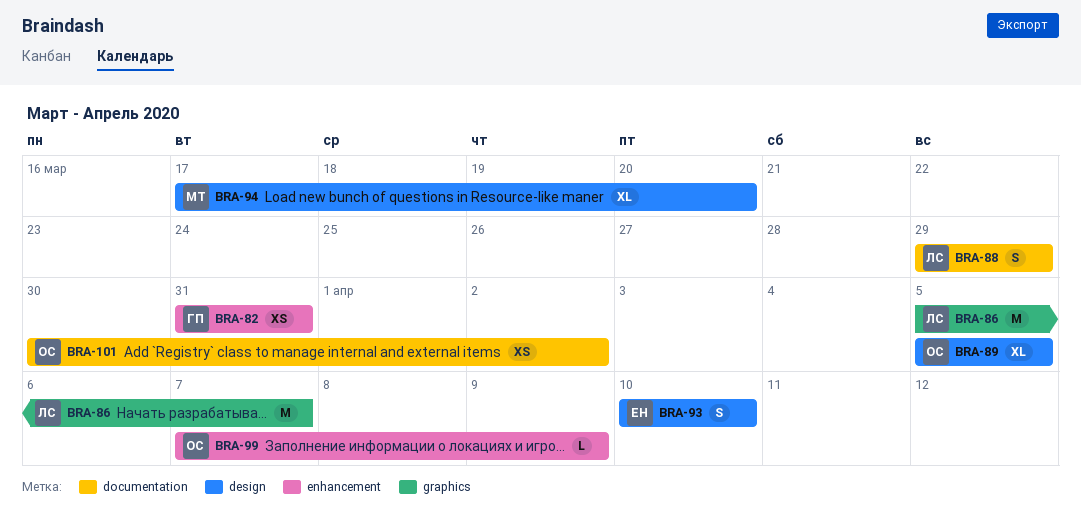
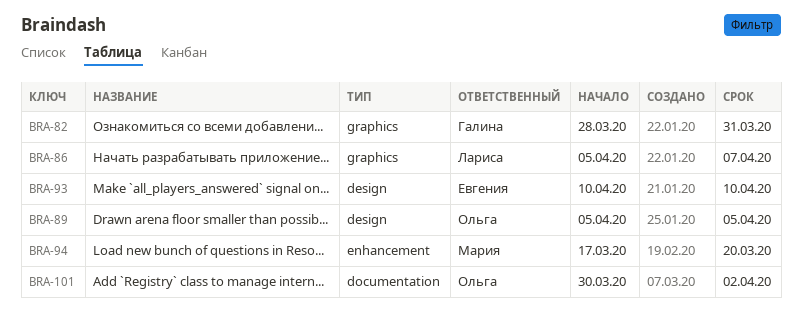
BRA-82, label: enhancement -> graphics
BRA-82, start: Mar 31 -> Mar 28
BRA-88: present -> none
BRA-94, label: design -> enhancement
BRA-99: present -> none

